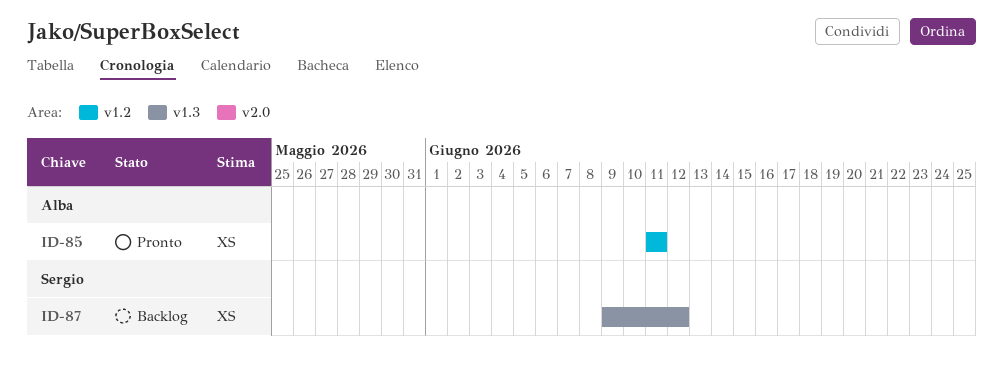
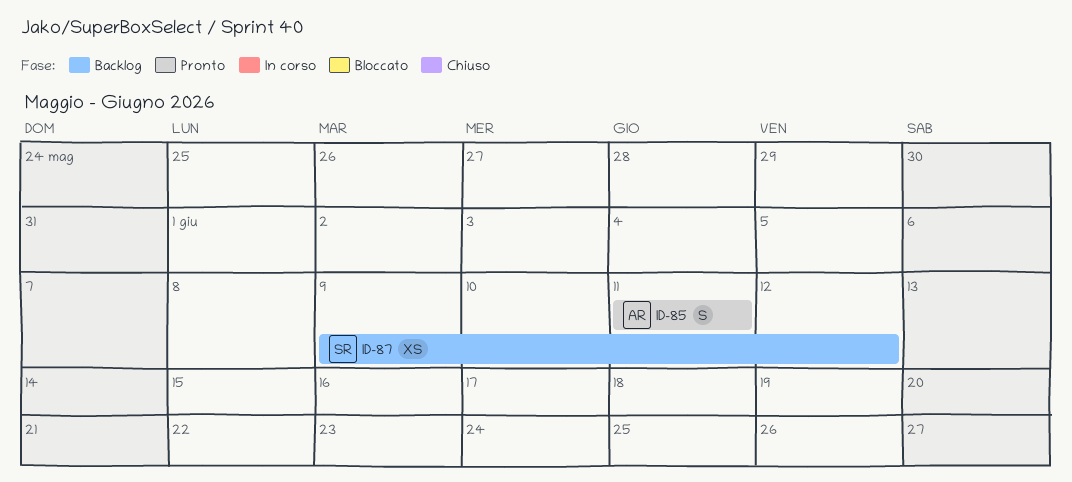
ID-85, estimate: XS -> S

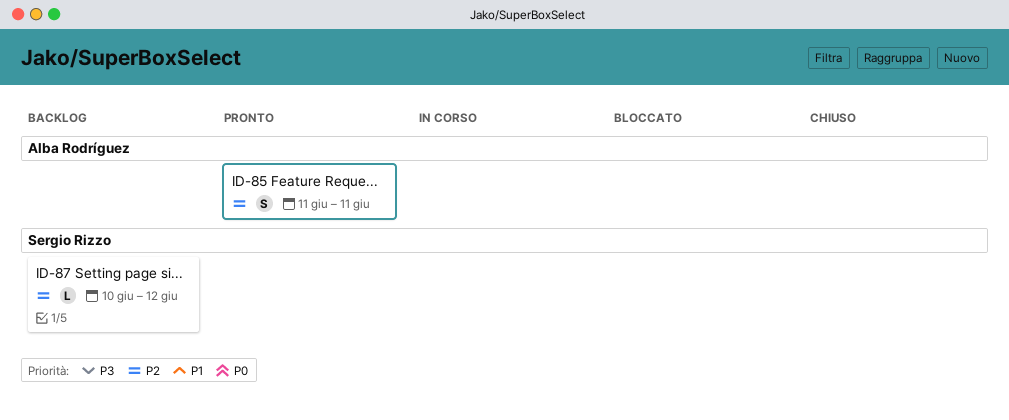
ID-87, estimate: XS -> L
ID-87, start: Jun 9 -> Jun 10

